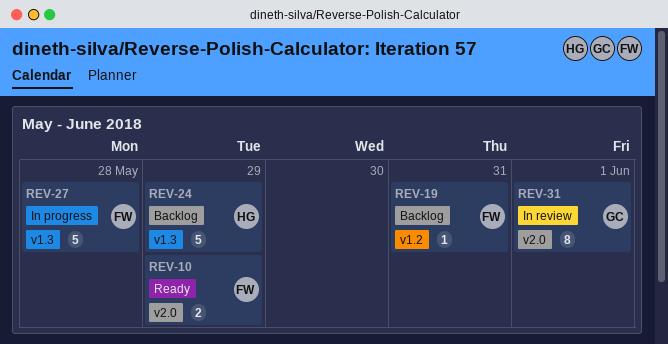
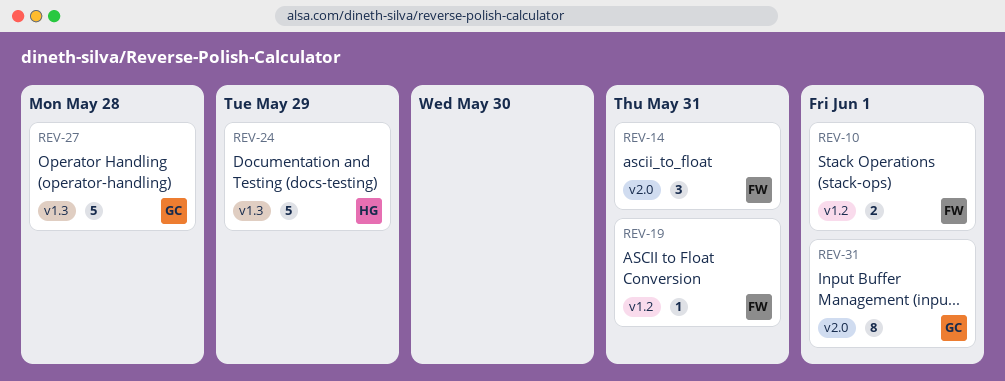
REV-10, label: v2.0 -> v1.2
REV-10, due: May 29 -> Jun 1
REV-14: none -> present
REV-27, owner: FW -> GC

